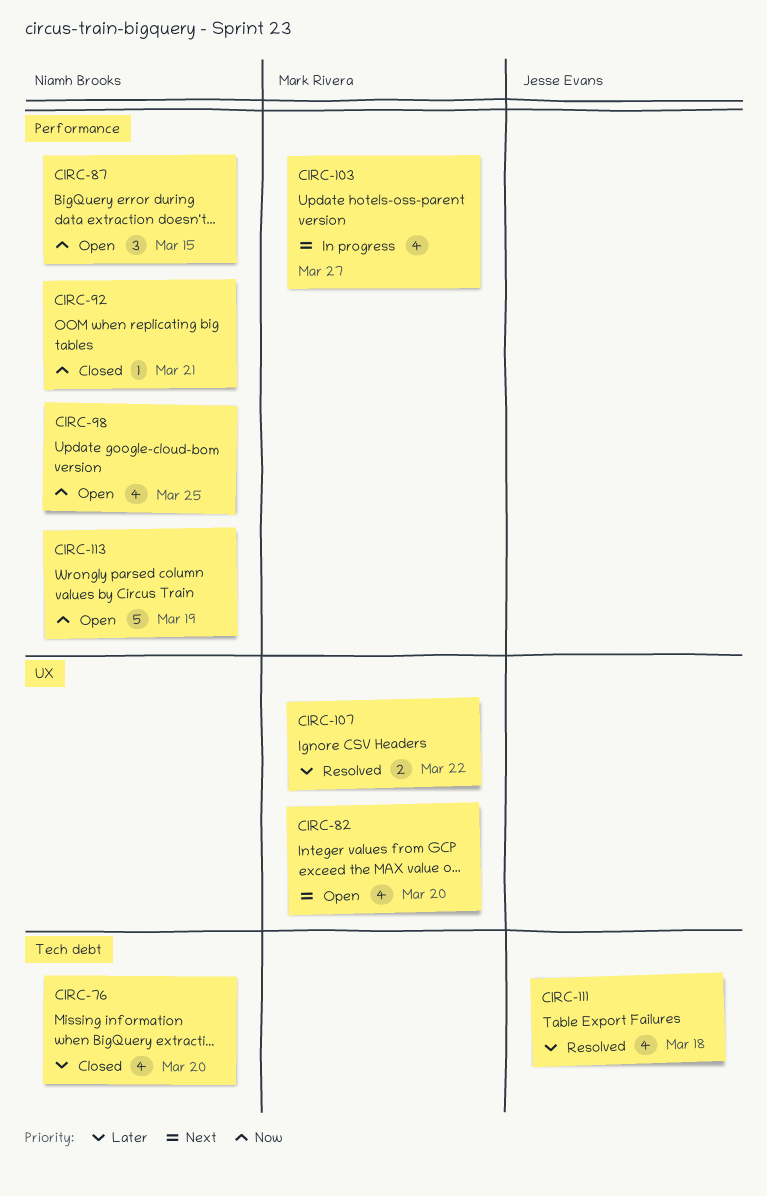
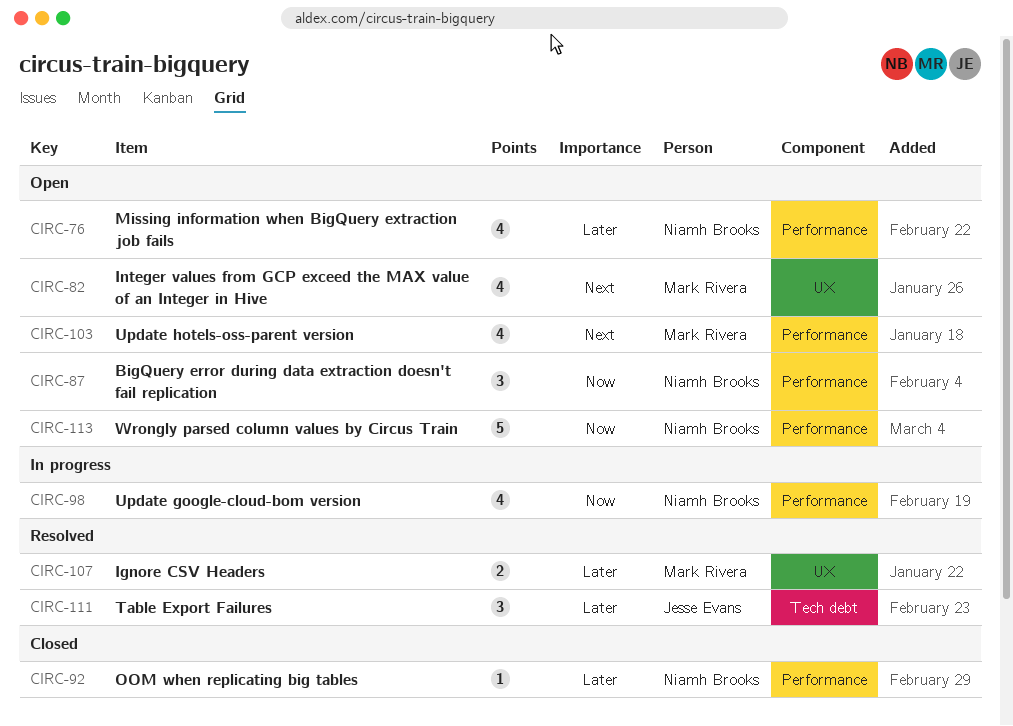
CIRC-76, status: Closed -> Open
CIRC-76, label: Tech debt -> Performance
CIRC-92, priority: Now -> Later
CIRC-98, status: Open -> In progress
CIRC-103, status: In progress -> Open
CIRC-111, estimate: 4 -> 3

